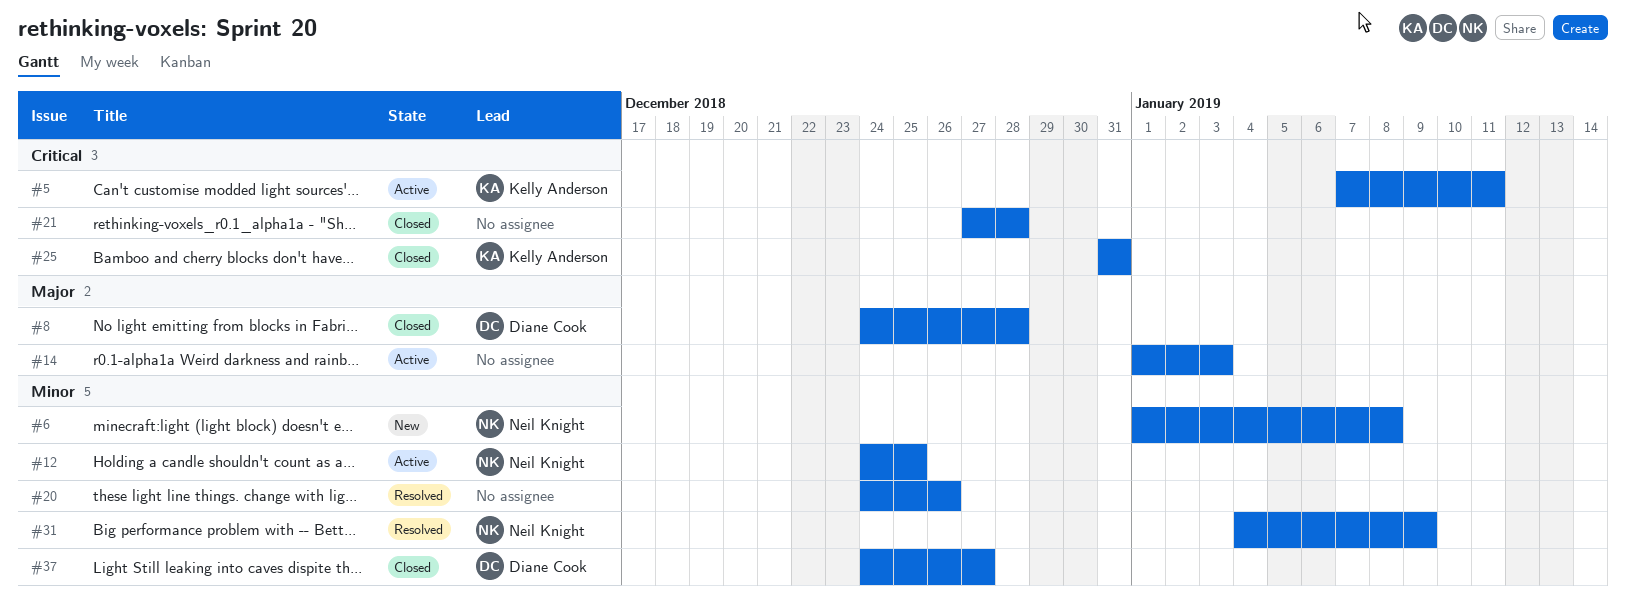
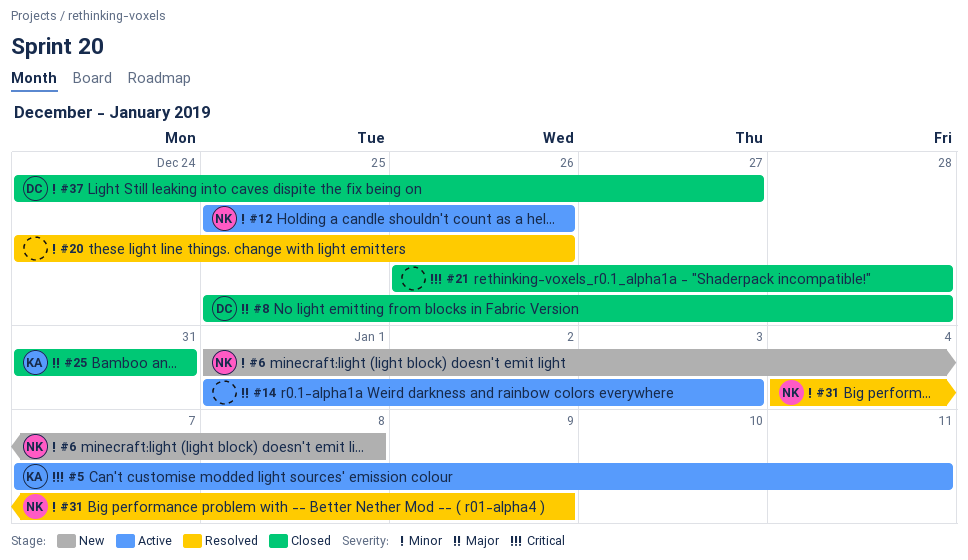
#8, start: Dec 24 -> Dec 25
#12, start: Dec 24 -> Dec 25
#12, due: Dec 25 -> Dec 26
#21, start: Dec 27 -> Dec 26
#25, priority: Critical -> Major

